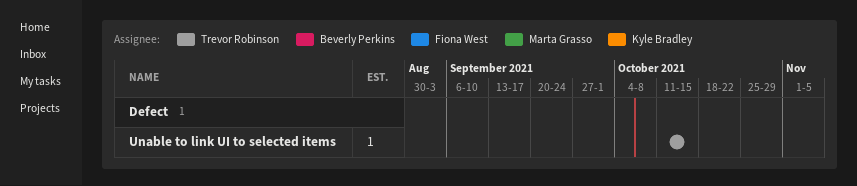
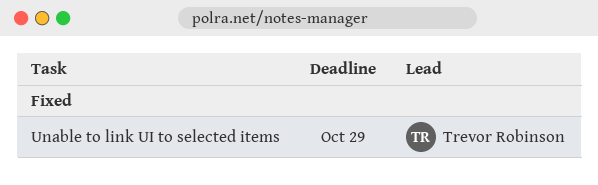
Unable to link UI to selected items, due: Oct 15 -> Oct 29

